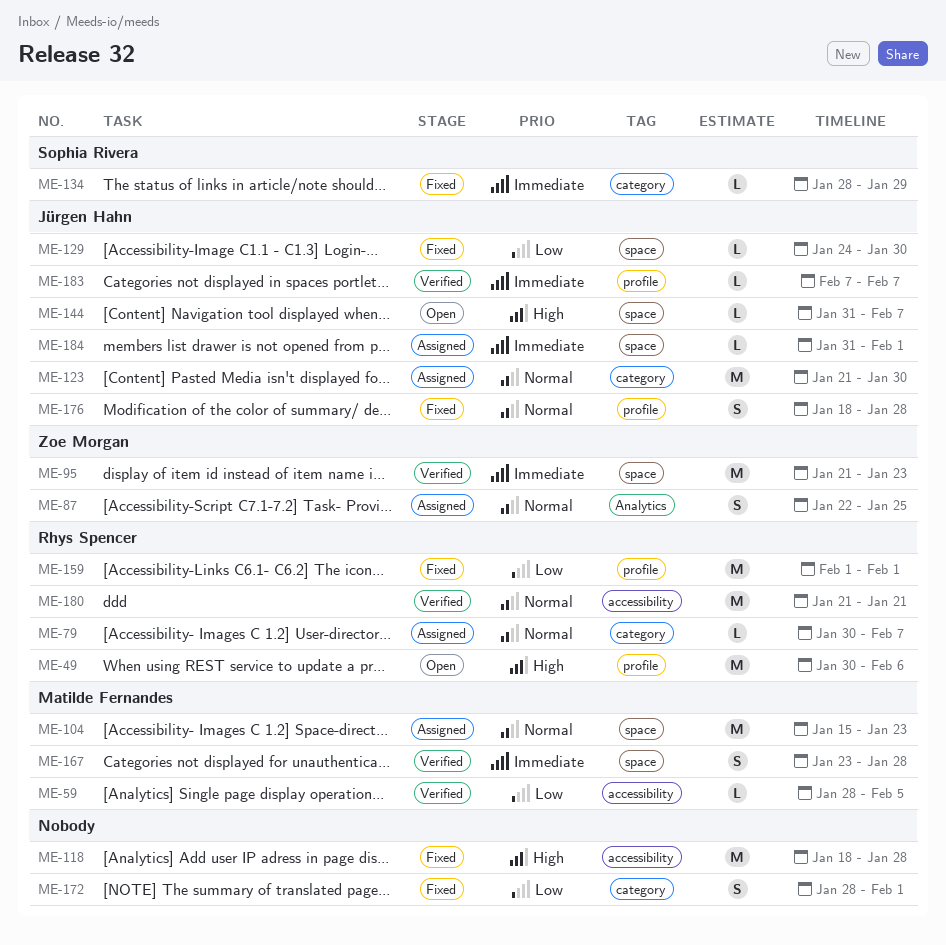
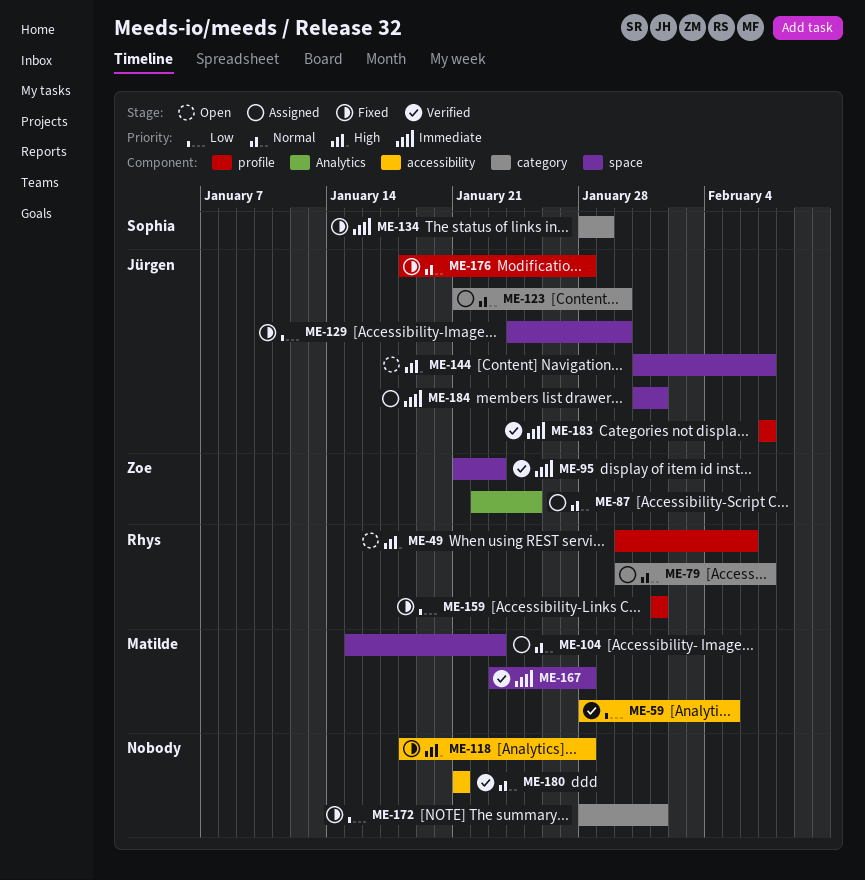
ME-180, owner: Rhys Spencer -> none

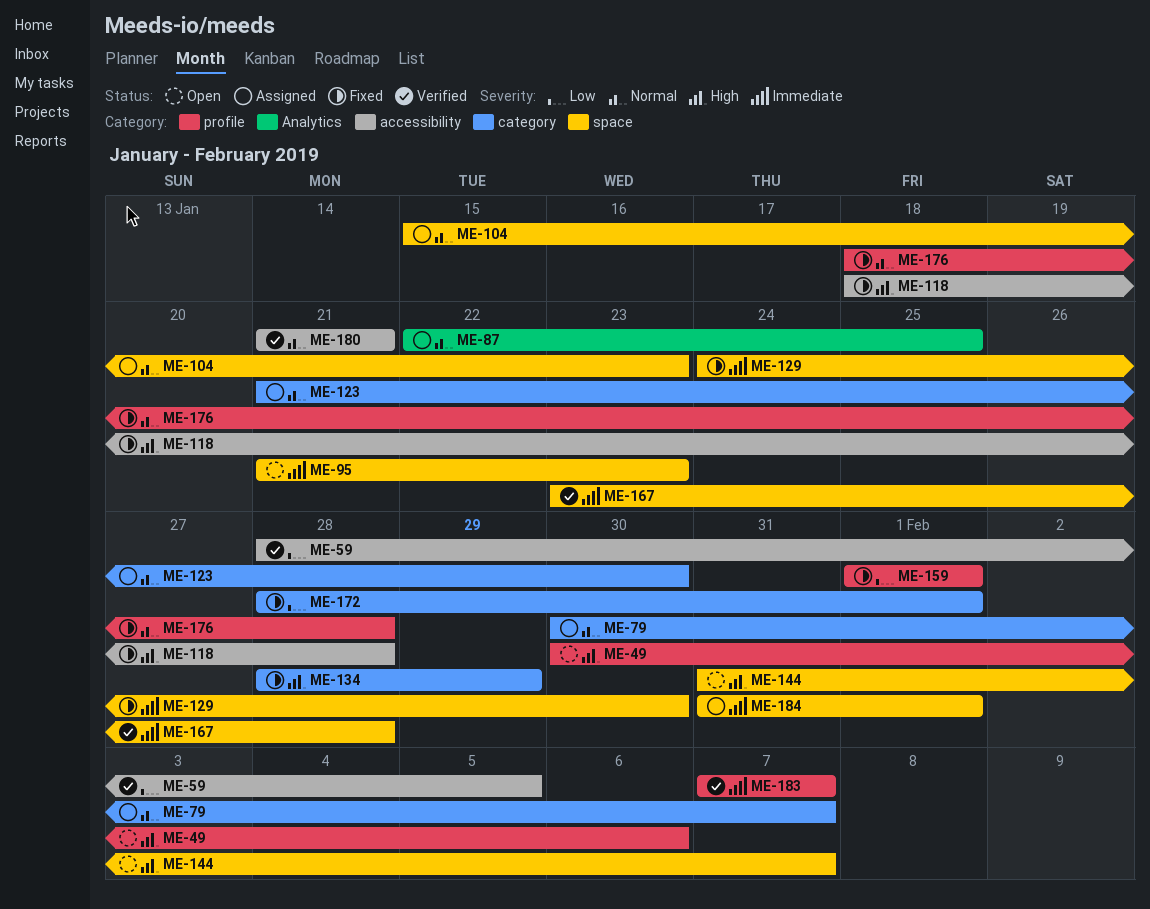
ME-95, status: Verified -> Open
ME-129, priority: Low -> Immediate
ME-134, priority: Immediate -> High

